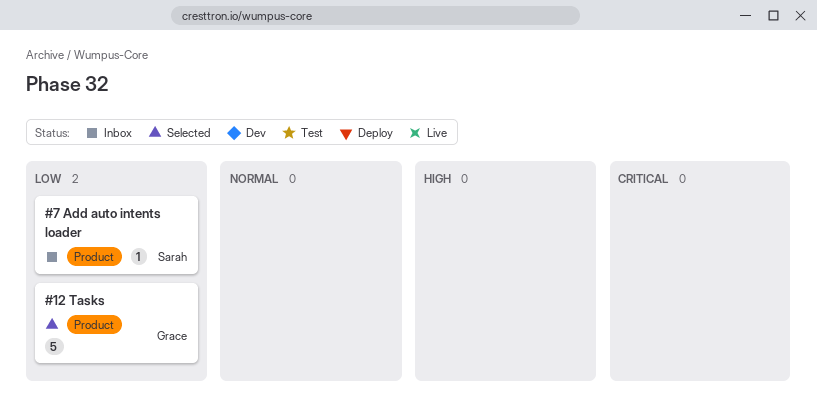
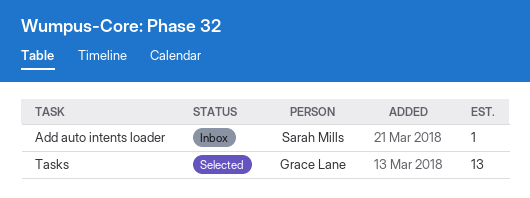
Tasks, estimate: 5 -> 13

